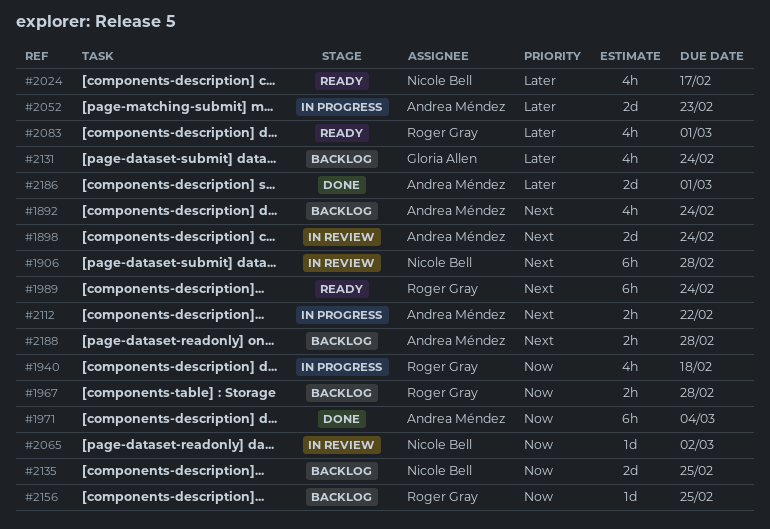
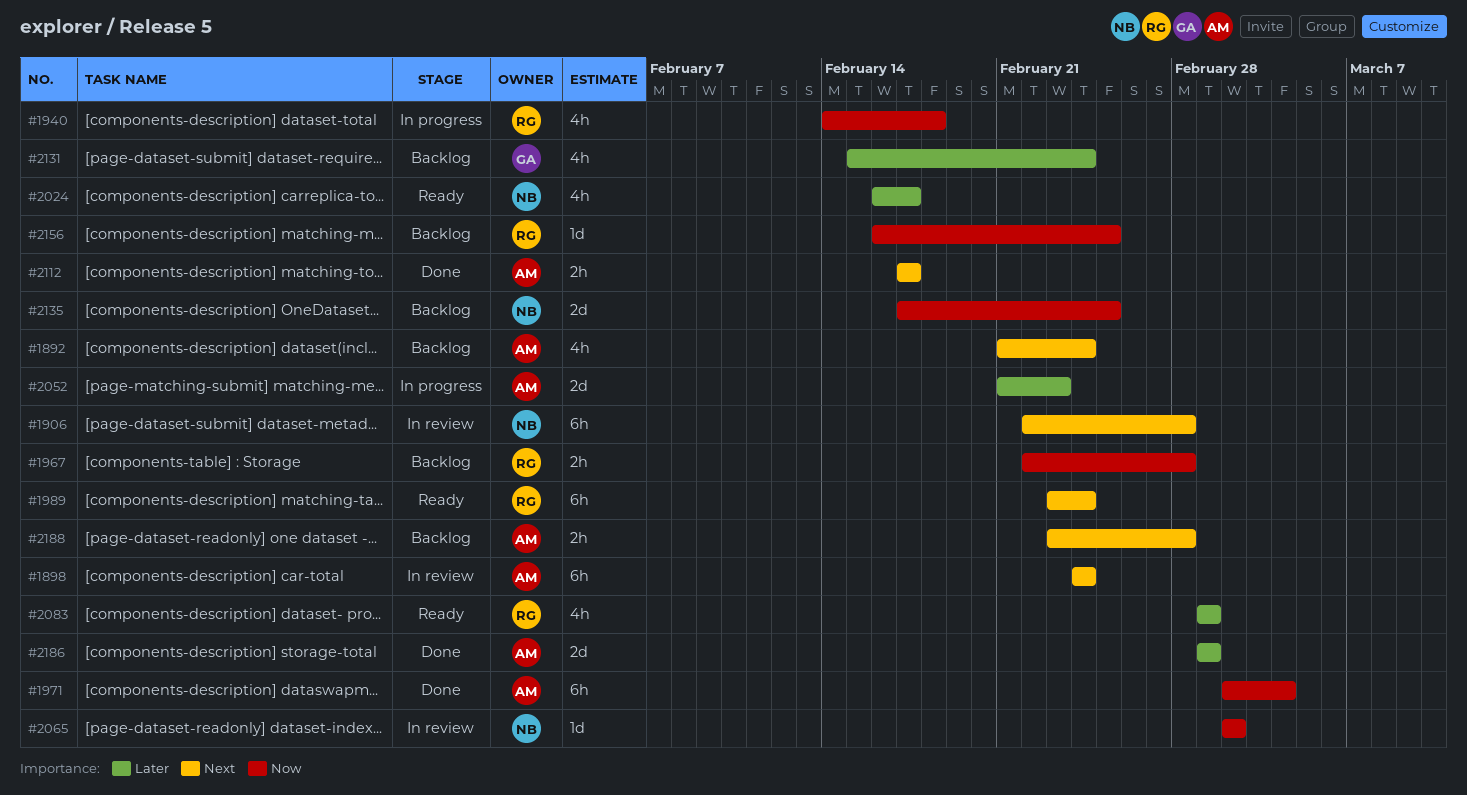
#1898, estimate: 2d -> 6h
#2112, status: In progress -> Done
#2112, due: Feb 22 -> Feb 17

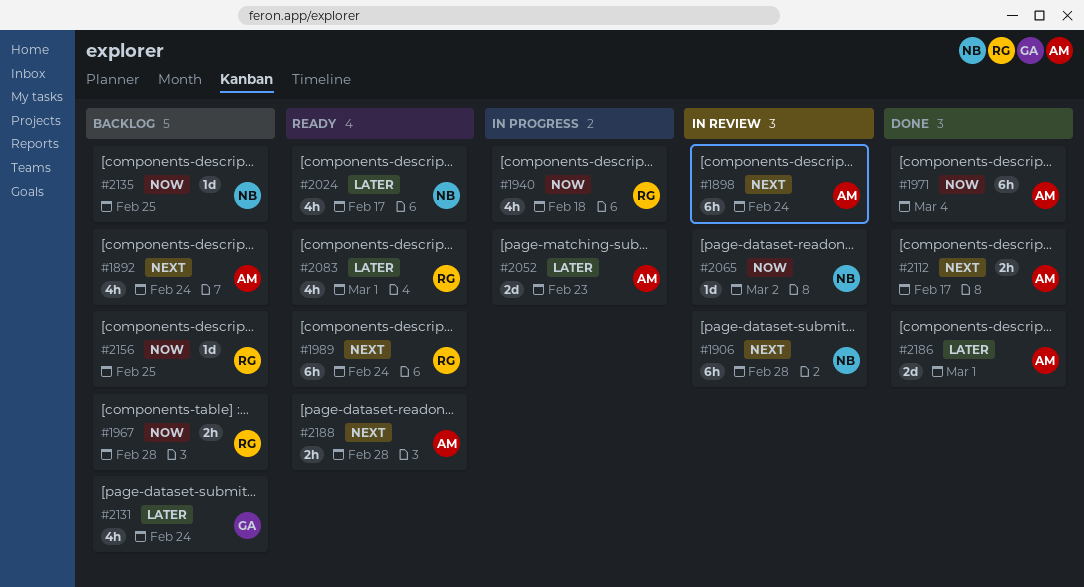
#2135, estimate: 2d -> 1d
#2188, status: Backlog -> Ready

